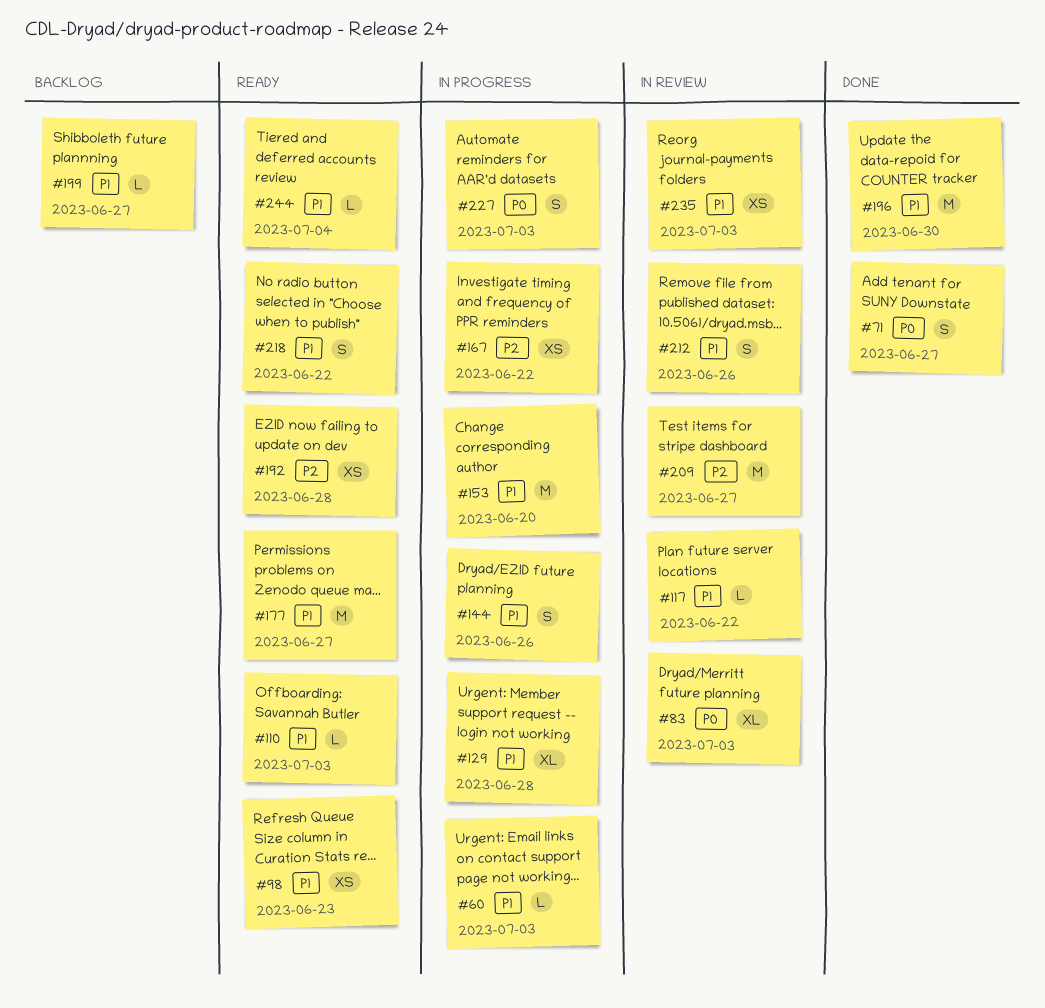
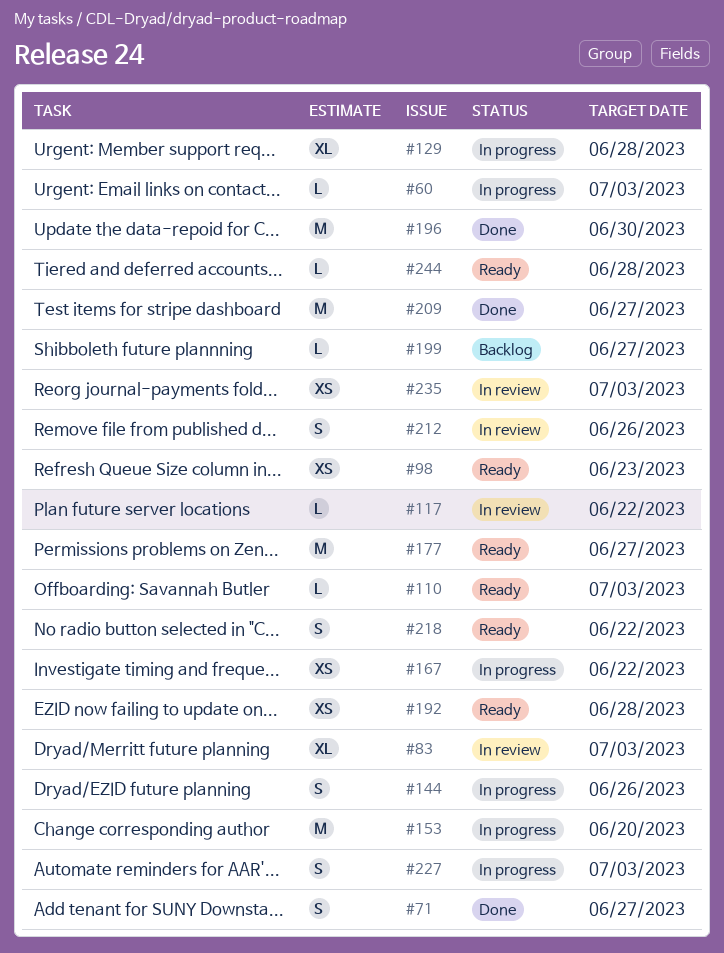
#209, status: In review -> Done
#244, due: Jul 4 -> Jun 28

